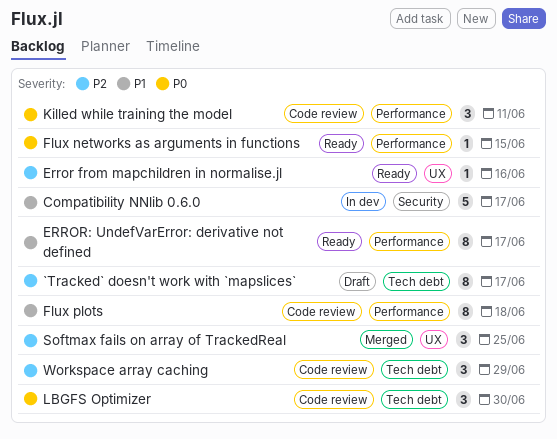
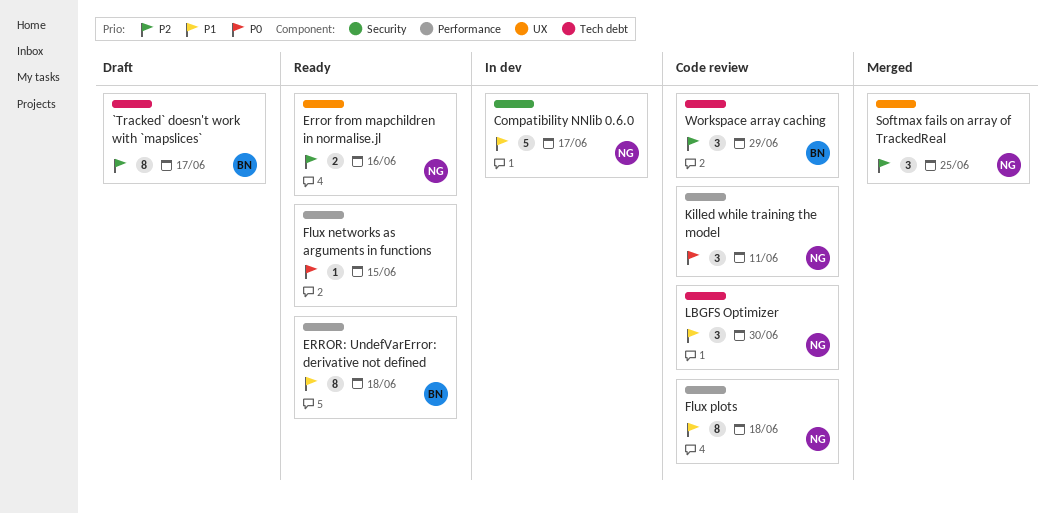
Error from mapchildren in normalise.jl, estimate: 1 -> 2
ERROR: UndefVarError: derivative not defined, due: Jun 17 -> Jun 18
LBGFS Optimizer, priority: P0 -> P1

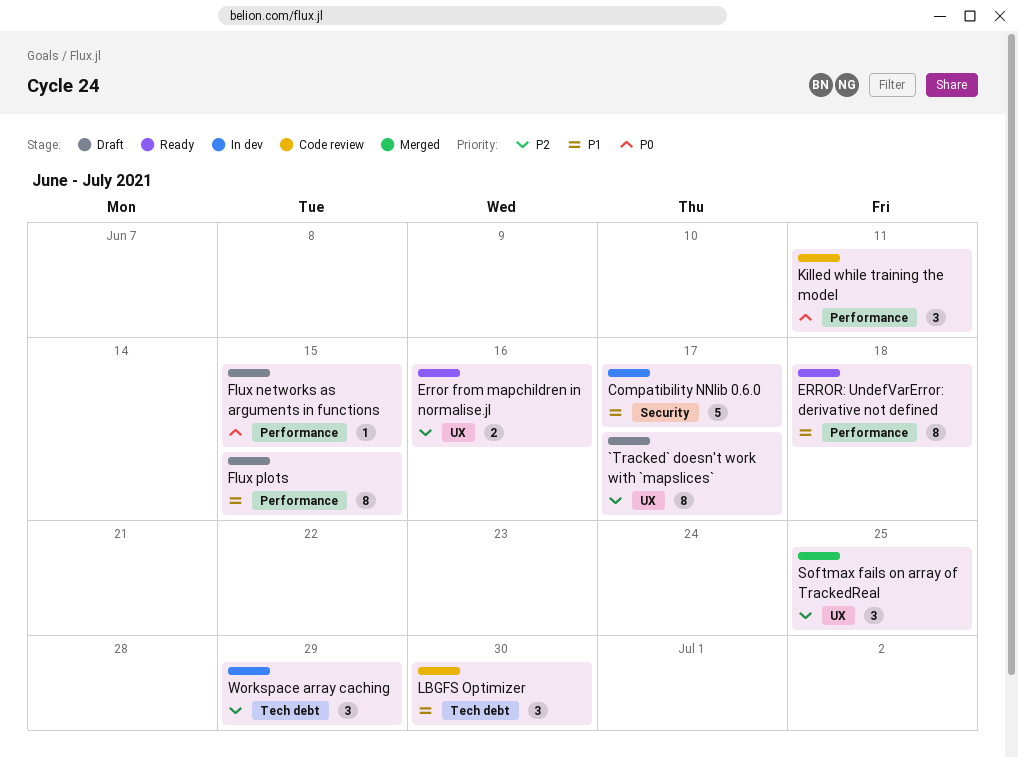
`Tracked` doesn't work with `mapslices`, label: Tech debt -> UX
Flux networks as arguments in functions, status: Ready -> Draft
Flux plots, status: Code review -> Draft
Flux plots, due: Jun 18 -> Jun 15
Workspace array caching, status: Code review -> In dev

